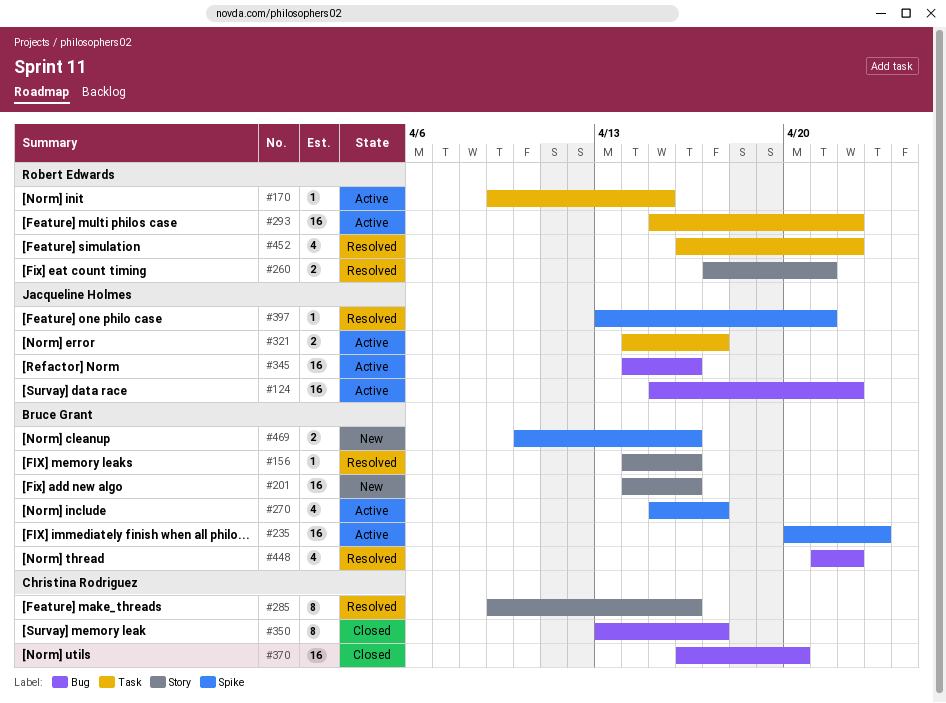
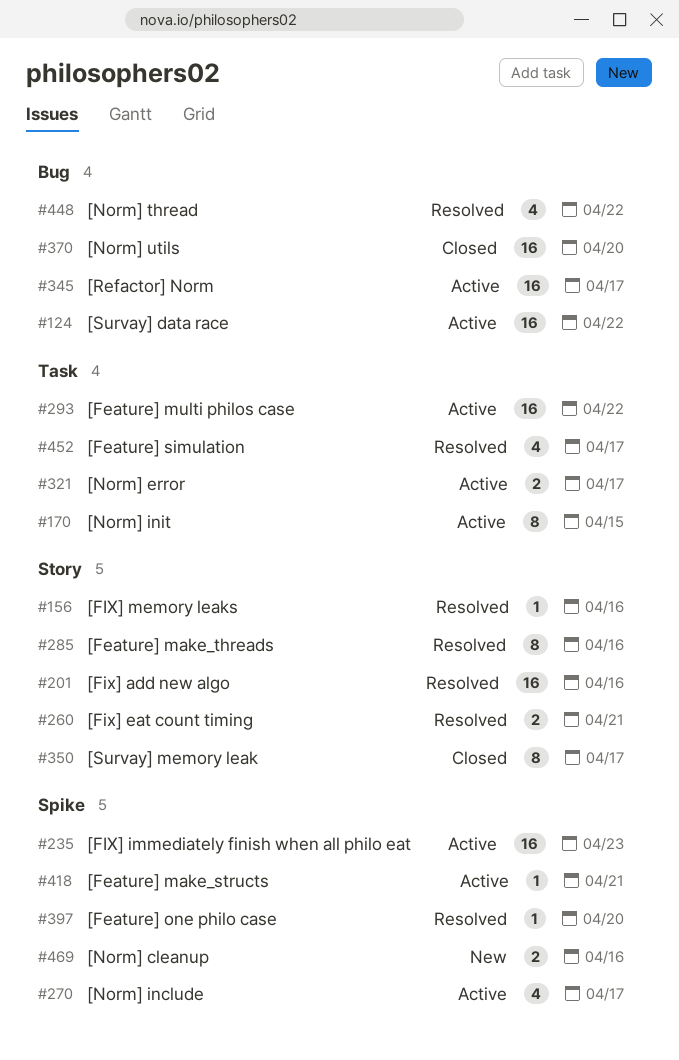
#170, estimate: 1 -> 8
#201, status: New -> Resolved
#345, due: Apr 16 -> Apr 17
#350, label: Bug -> Story
#397, due: Apr 21 -> Apr 20
#418: none -> present
#452, due: Apr 22 -> Apr 17

